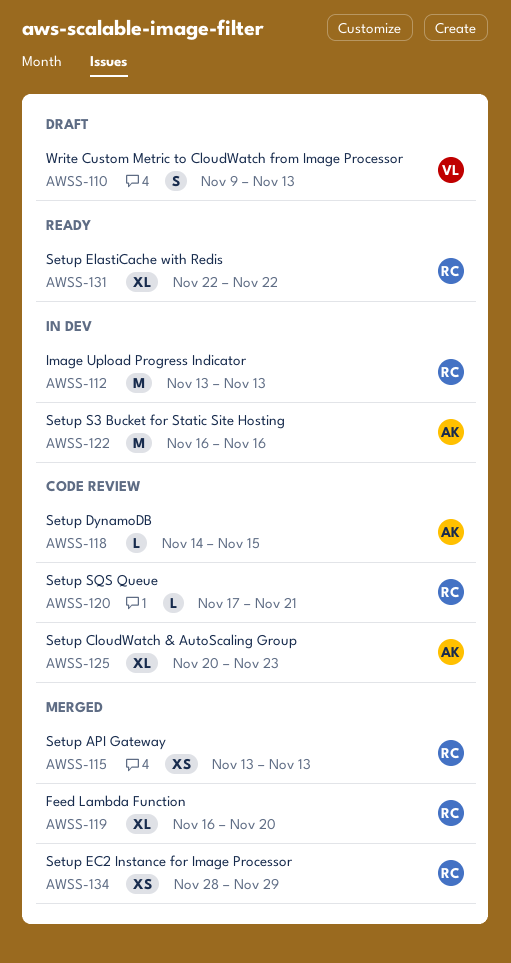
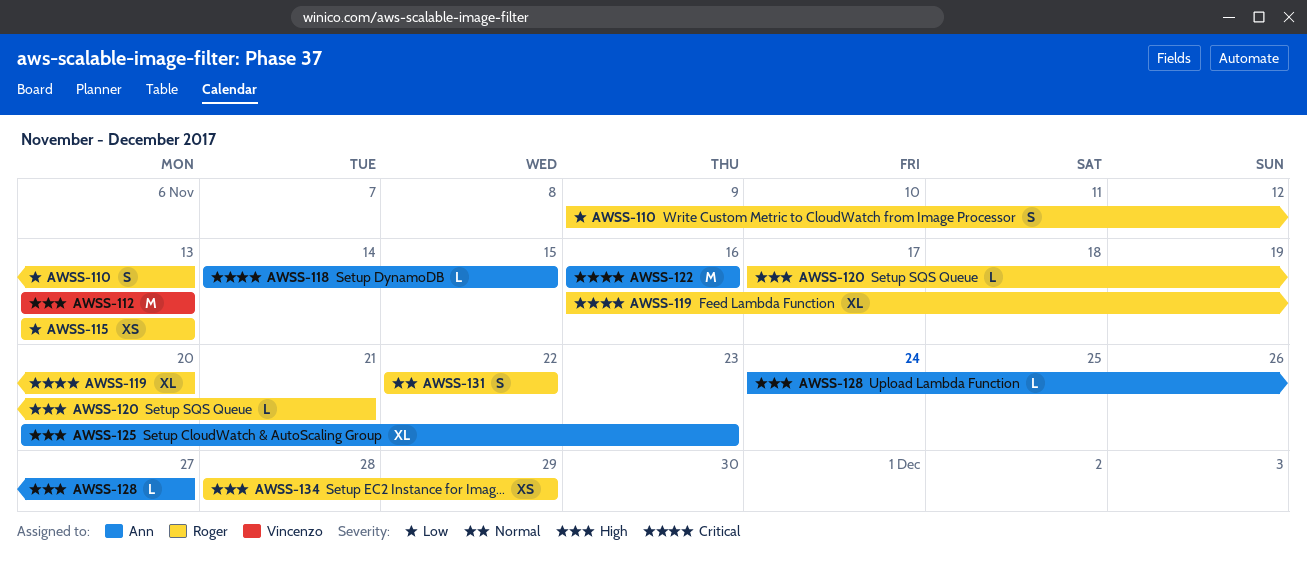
AWSS-110, owner: Vincenzo -> Roger
AWSS-112, owner: Roger -> Vincenzo
AWSS-128: none -> present
AWSS-131, estimate: XL -> S

